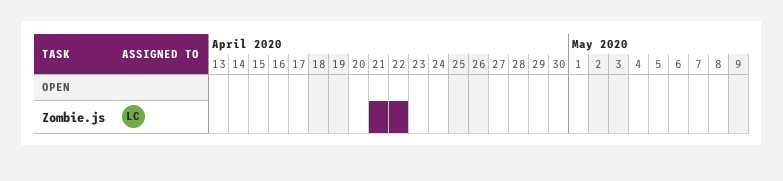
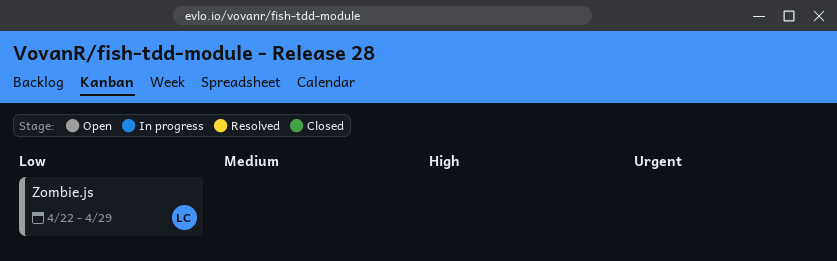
Zombie.js, start: Apr 21 -> Apr 22
Zombie.js, due: Apr 22 -> Apr 29

